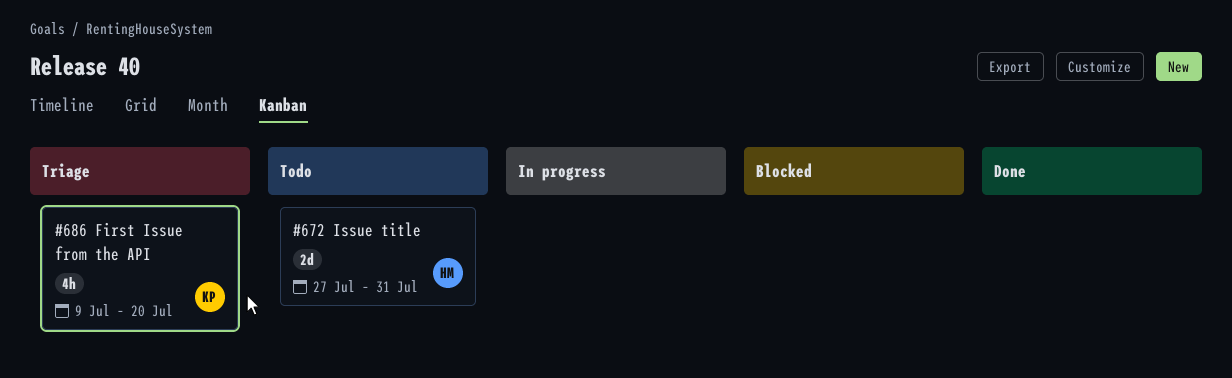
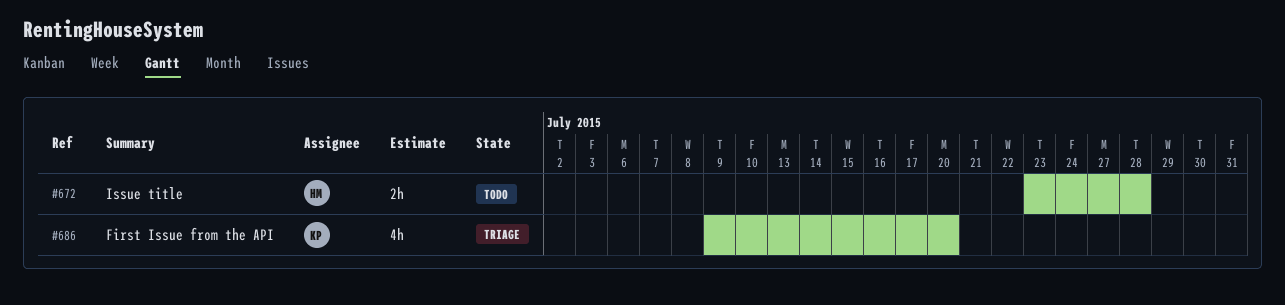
#672, estimate: 2d -> 2h
#672, start: Jul 27 -> Jul 23
#672, due: Jul 31 -> Jul 28

